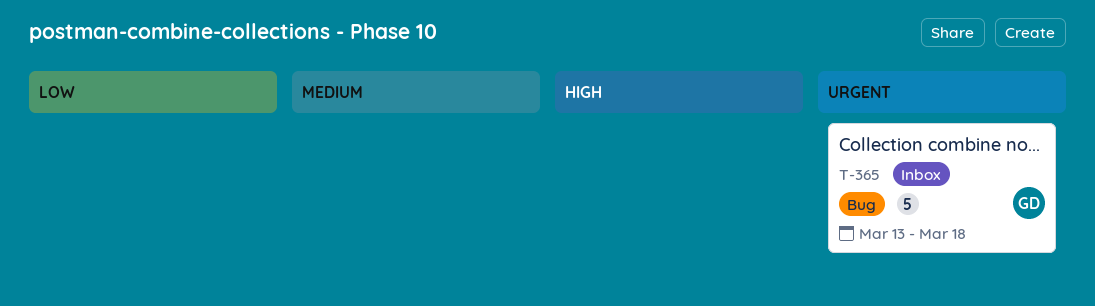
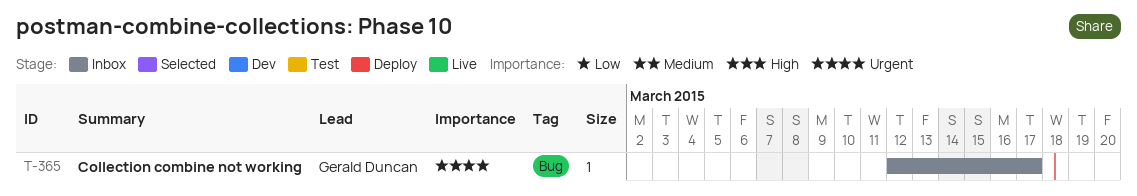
T-365, estimate: 5 -> 1
T-365, start: Mar 13 -> Mar 12
T-365, due: Mar 18 -> Mar 17

